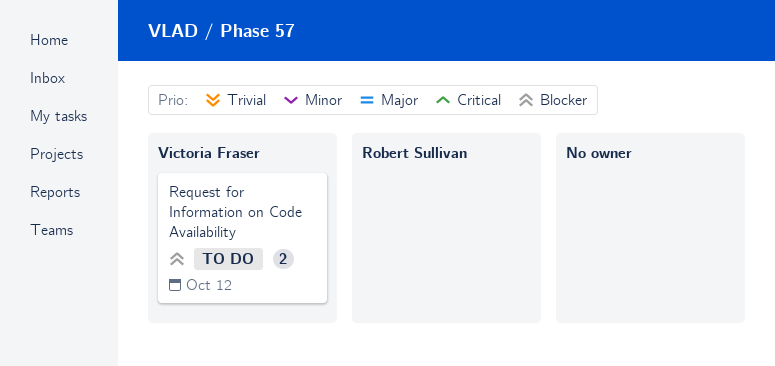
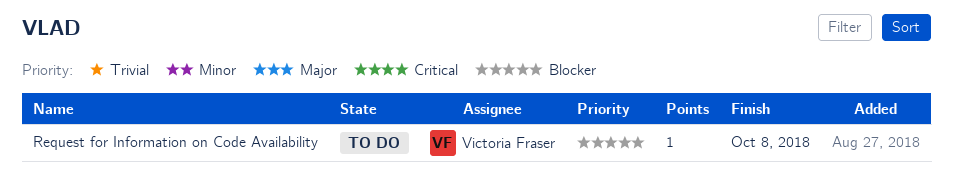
Request for Information on Code Availability, estimate: 2 -> 1
Request for Information on Code Availability, due: Oct 12 -> Oct 8

